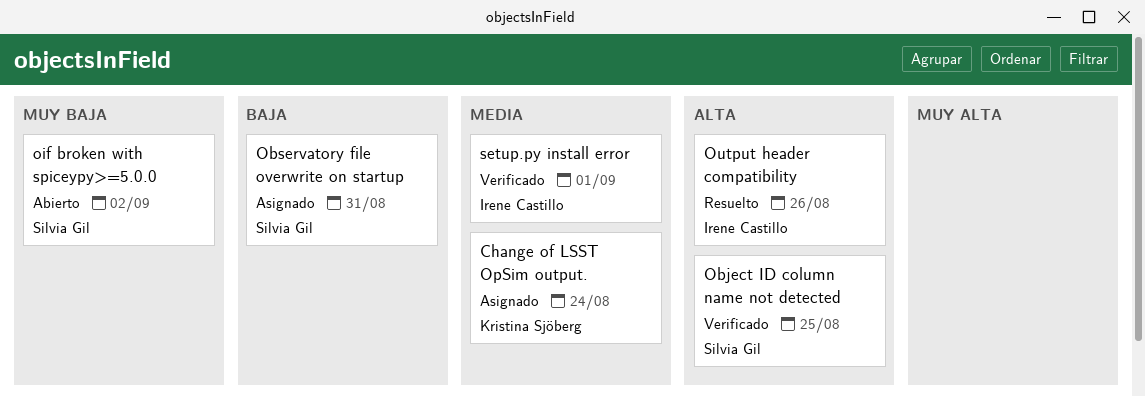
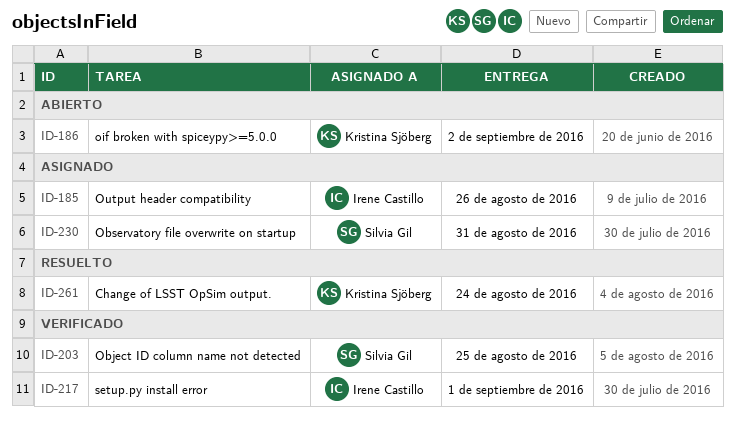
Change of LSST OpSim output., status: Asignado -> Resuelto
oif broken with spiceypy>=5.0.0, owner: Silvia Gil -> Kristina Sjöberg
Output header compatibility, status: Resuelto -> Asignado

